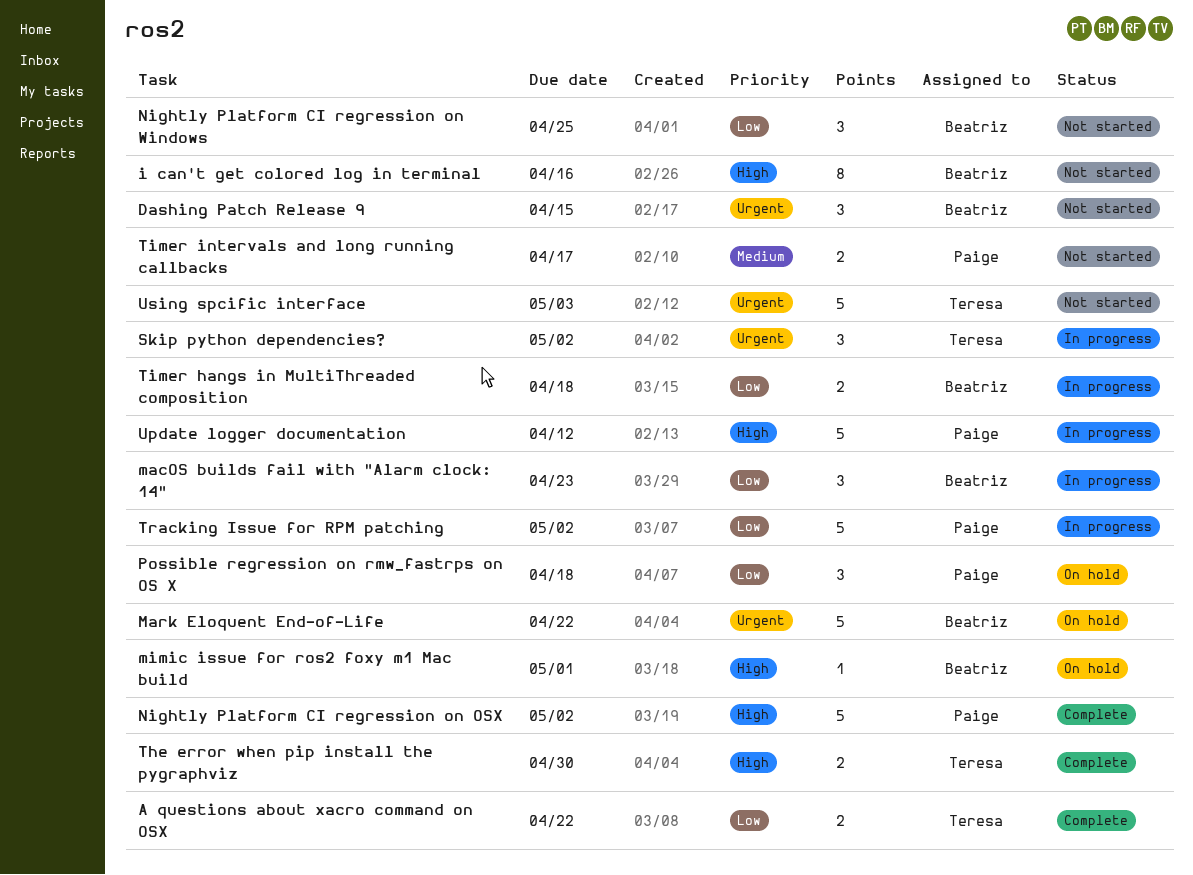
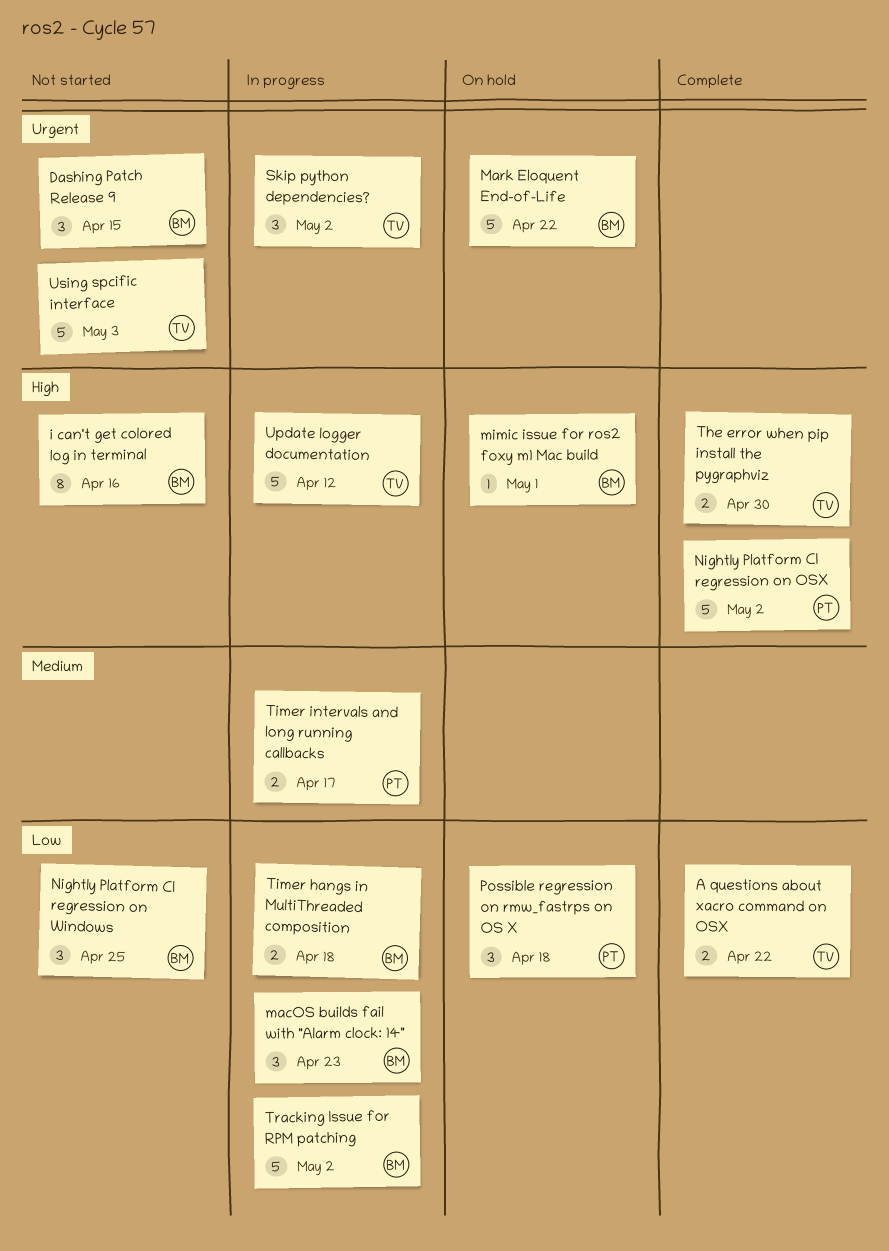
Timer intervals and long running callbacks, status: Not started -> In progress
Tracking Issue for RPM patching, owner: Paige -> Beatriz
Update logger documentation, owner: Paige -> Teresa

